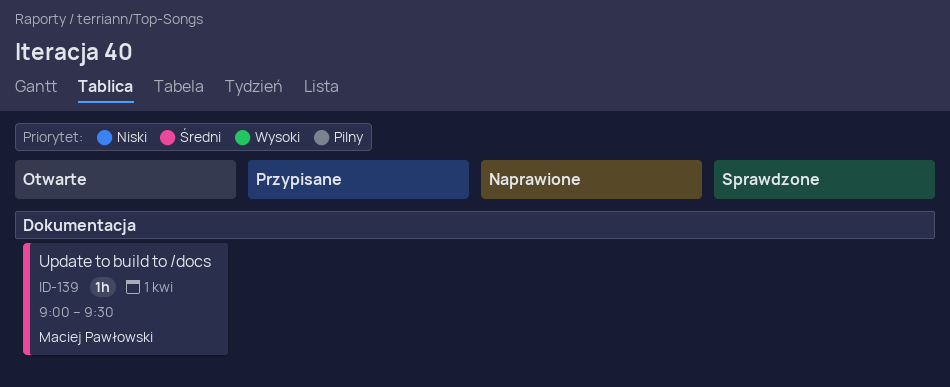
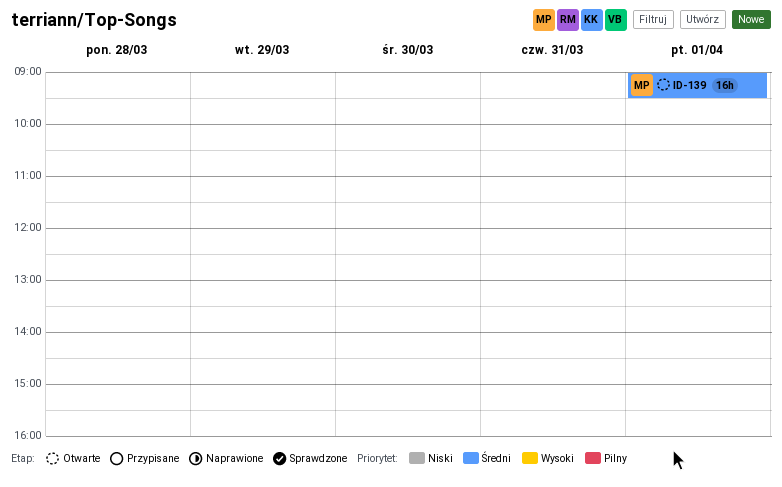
ID-139, estimate: 1h -> 16h

